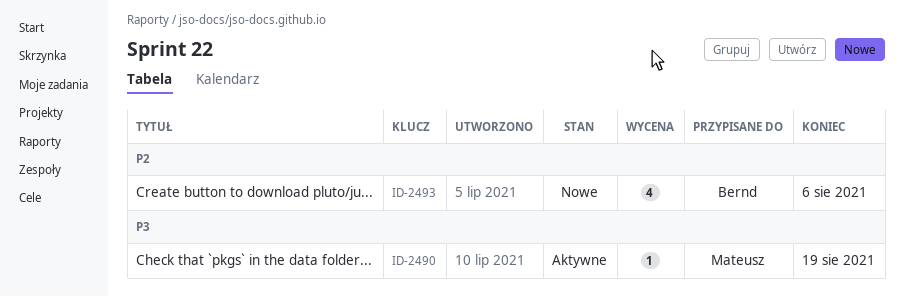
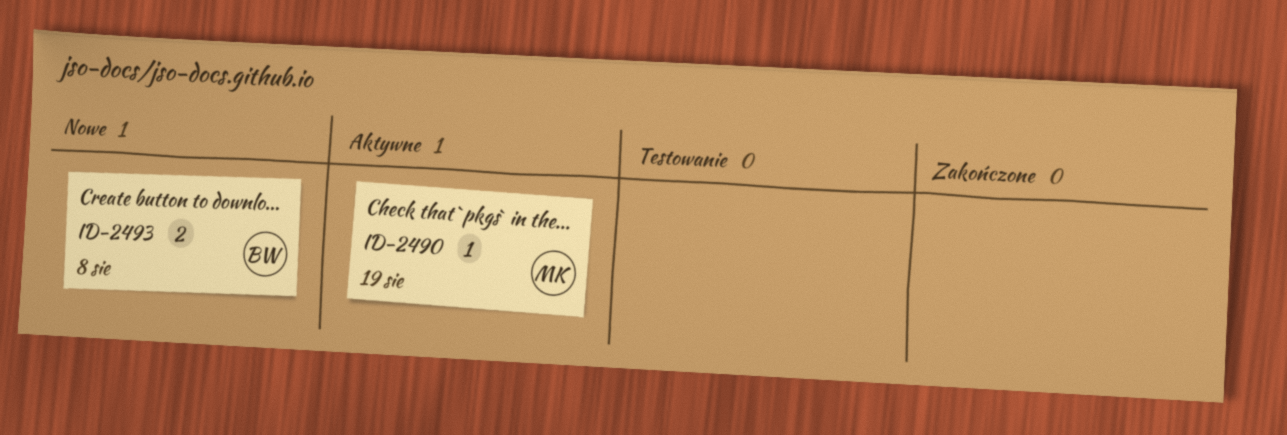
ID-2493, estimate: 4 -> 2
ID-2493, due: Aug 6 -> Aug 8

